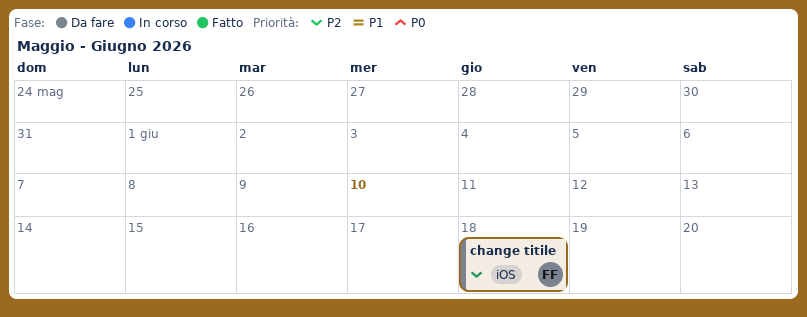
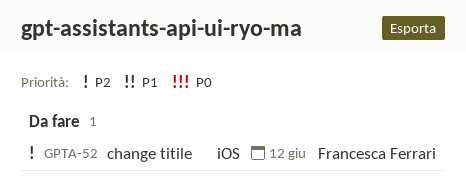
change titile, due: Jun 18 -> Jun 12

